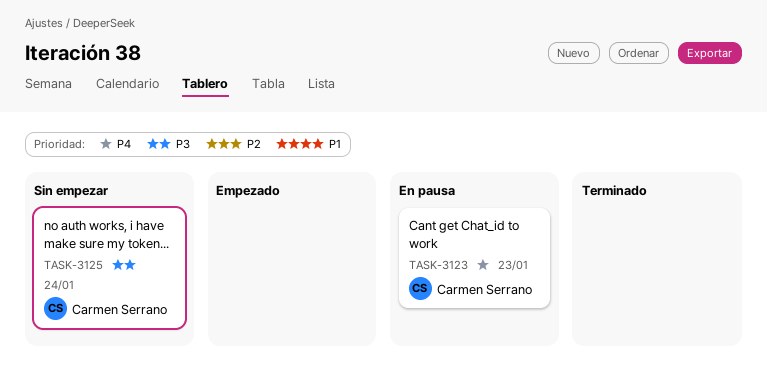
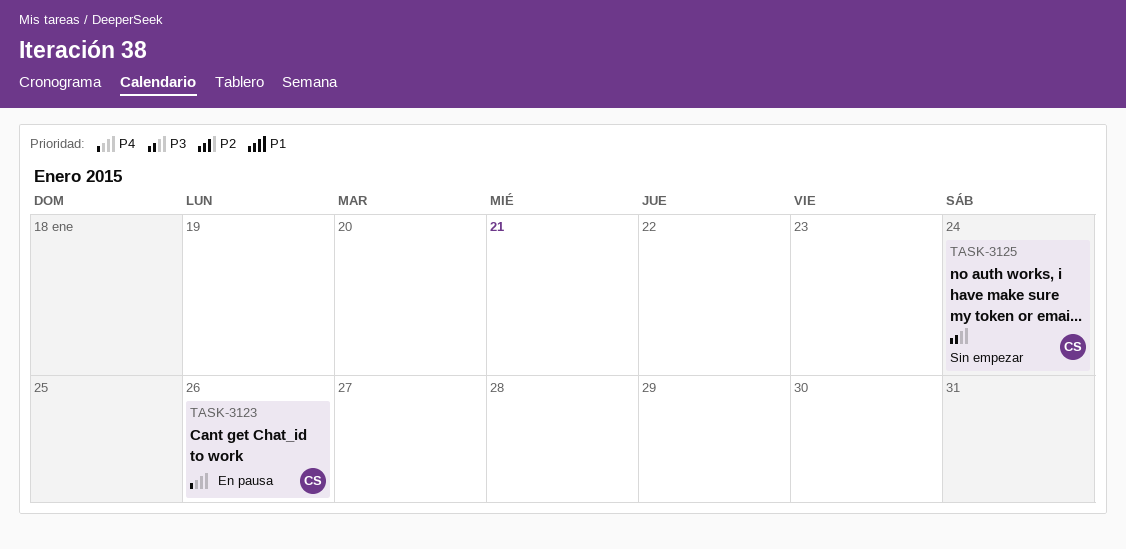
TASK-3123, due: Jan 23 -> Jan 26

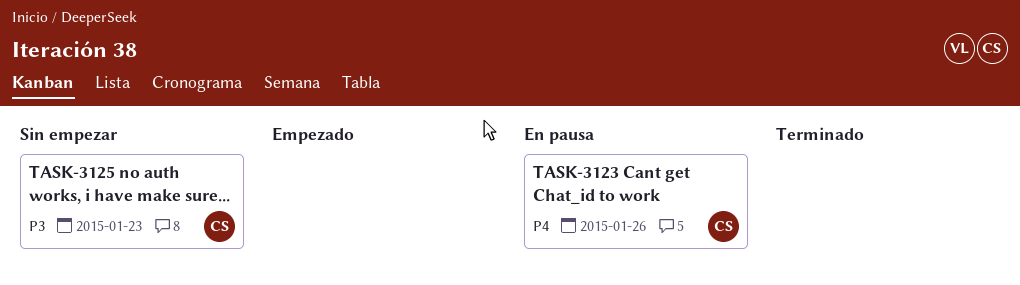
TASK-3125, due: Jan 24 -> Jan 23

